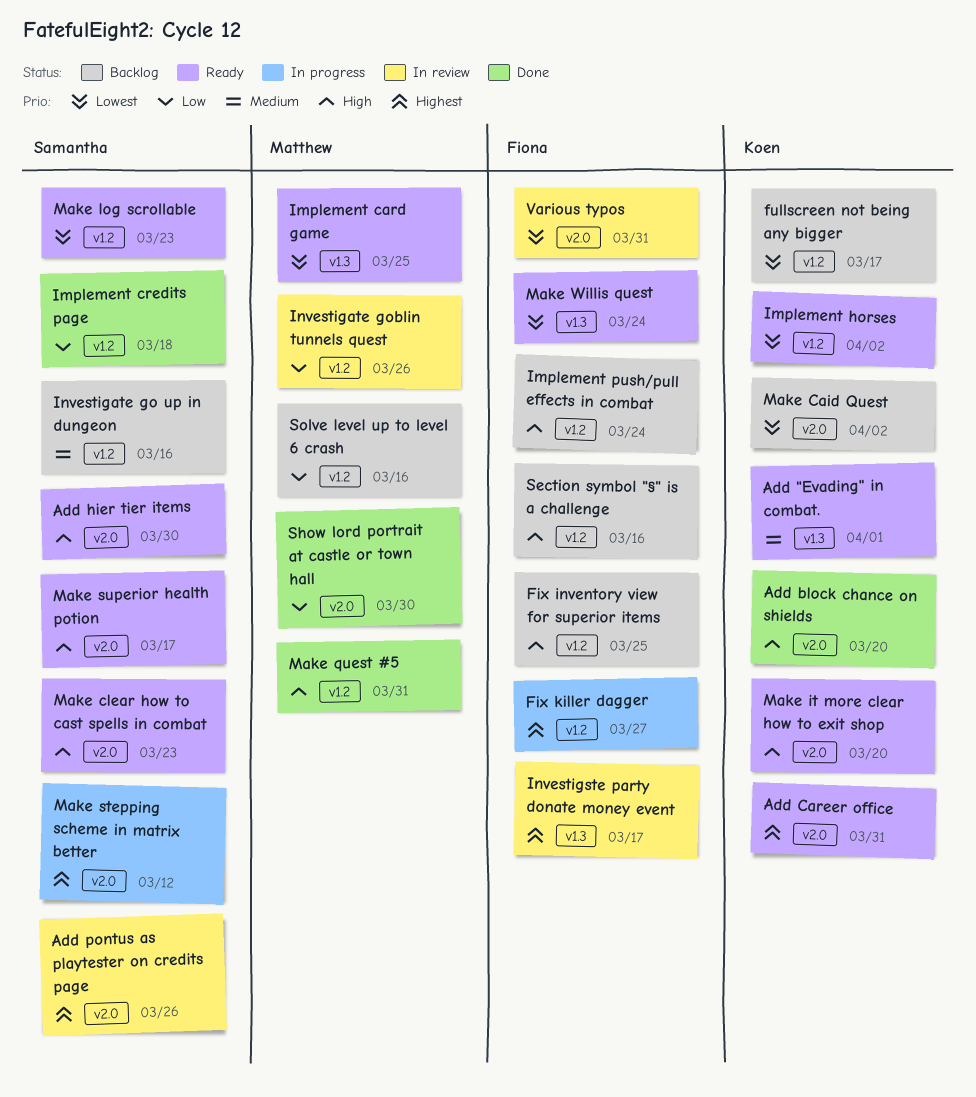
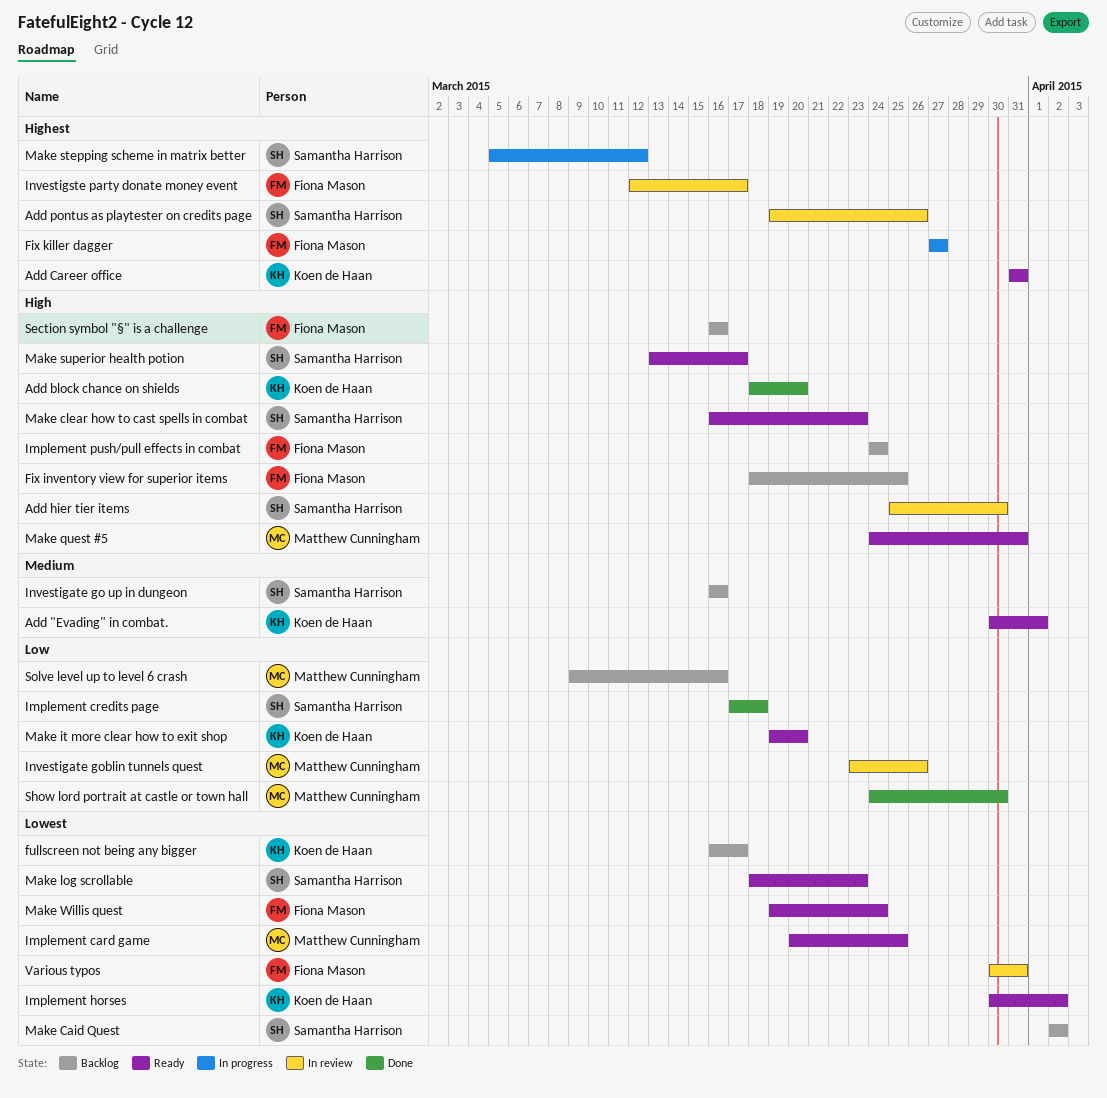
Add hier tier items, status: Ready -> In review
Make Caid Quest, owner: Koen de Haan -> Samantha Harrison
Make it more clear how to exit shop, priority: High -> Low
Make quest #5, status: Done -> Ready

